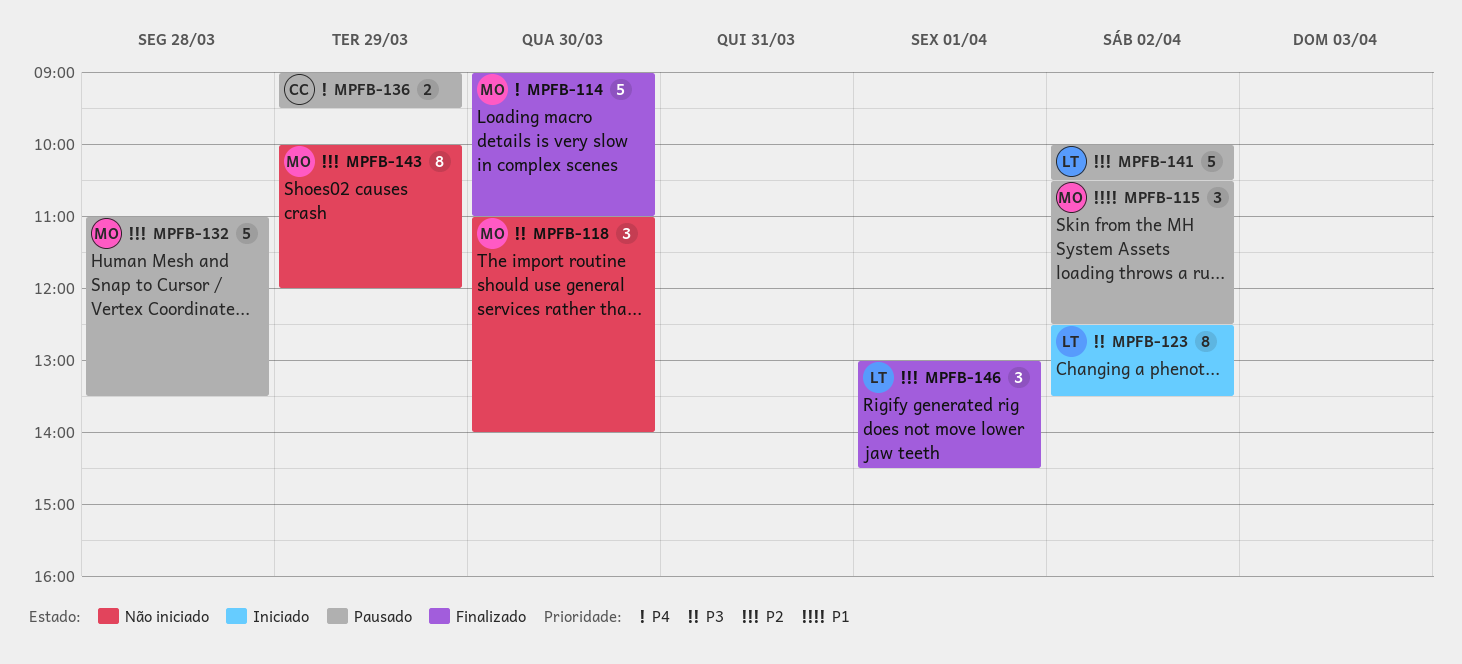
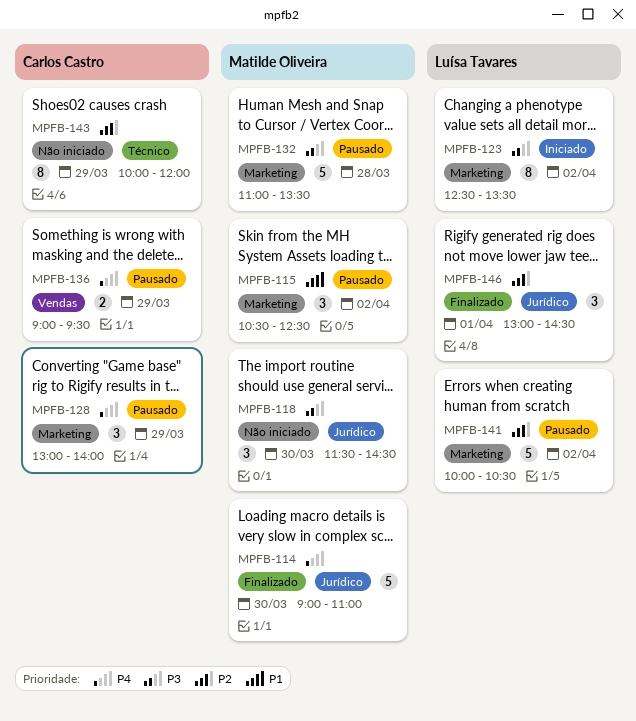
MPFB-118, begins: 11:00 -> 11:30
MPFB-118, ends: 14:00 -> 14:30
MPFB-128: none -> present
MPFB-132, priority: P2 -> P3
MPFB-143, owner: Matilde Oliveira -> Carlos Castro

